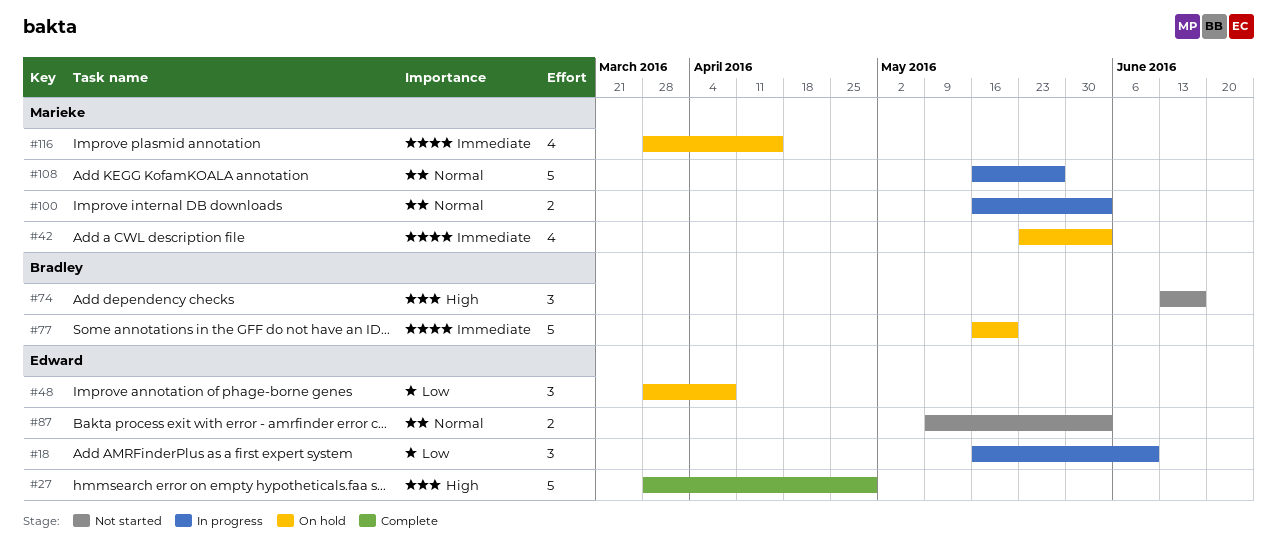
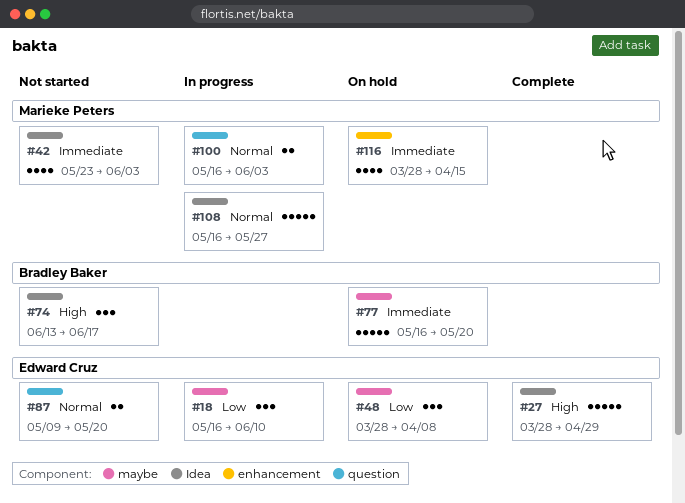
#42, status: On hold -> Not started
#87, due: Jun 3 -> May 20

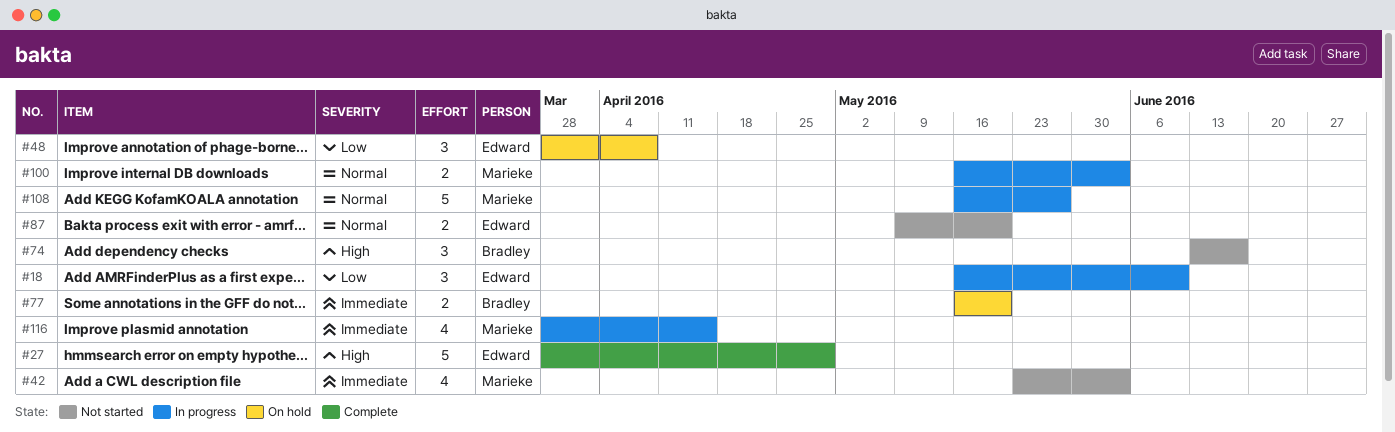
#77, estimate: 5 -> 2
#116, status: On hold -> In progress

